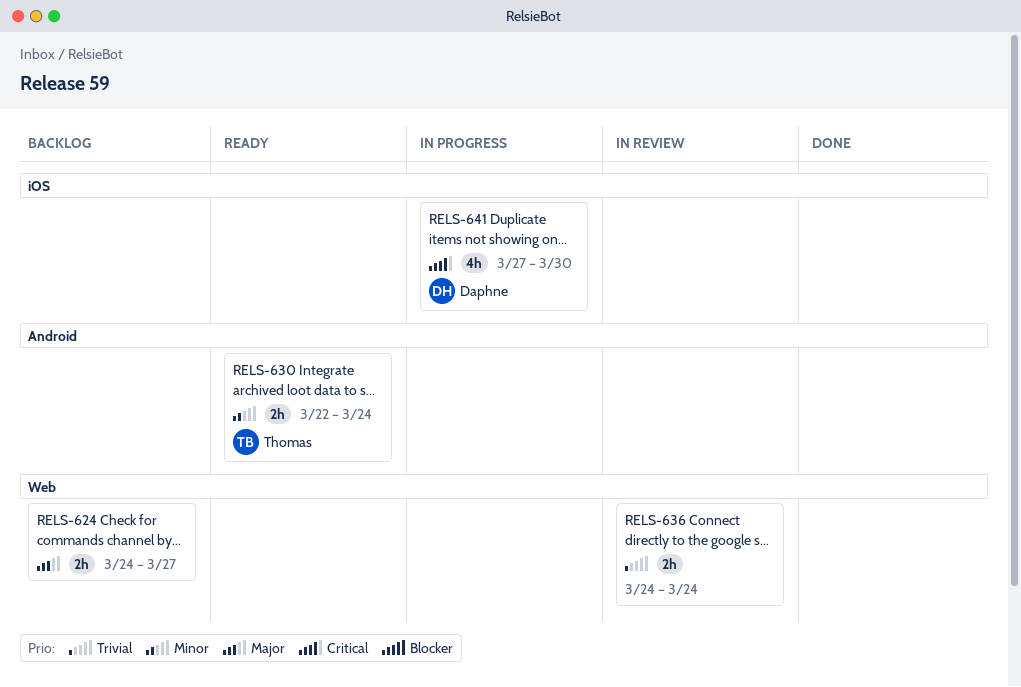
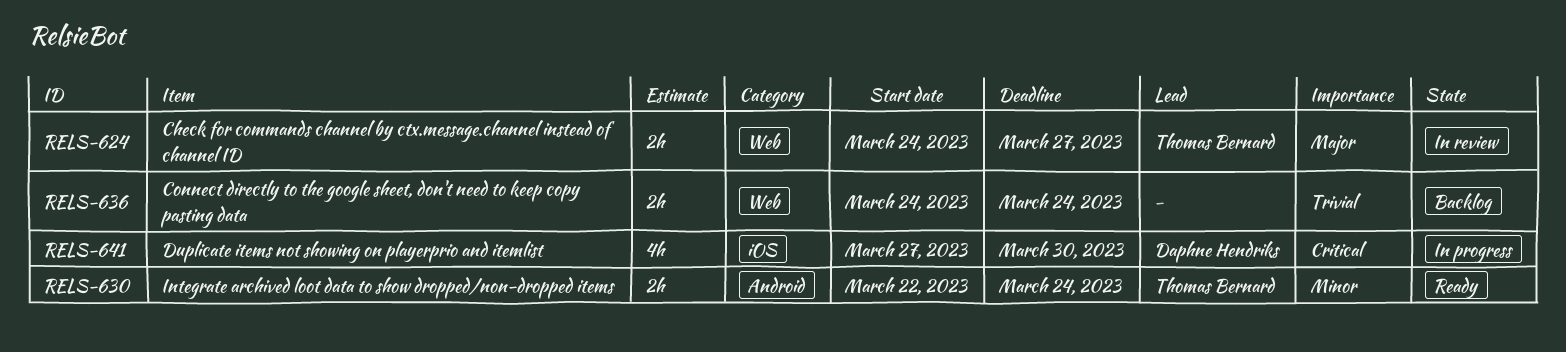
RELS-624, status: Backlog -> In review
RELS-624, owner: none -> Thomas Bernard
RELS-636, status: In review -> Backlog

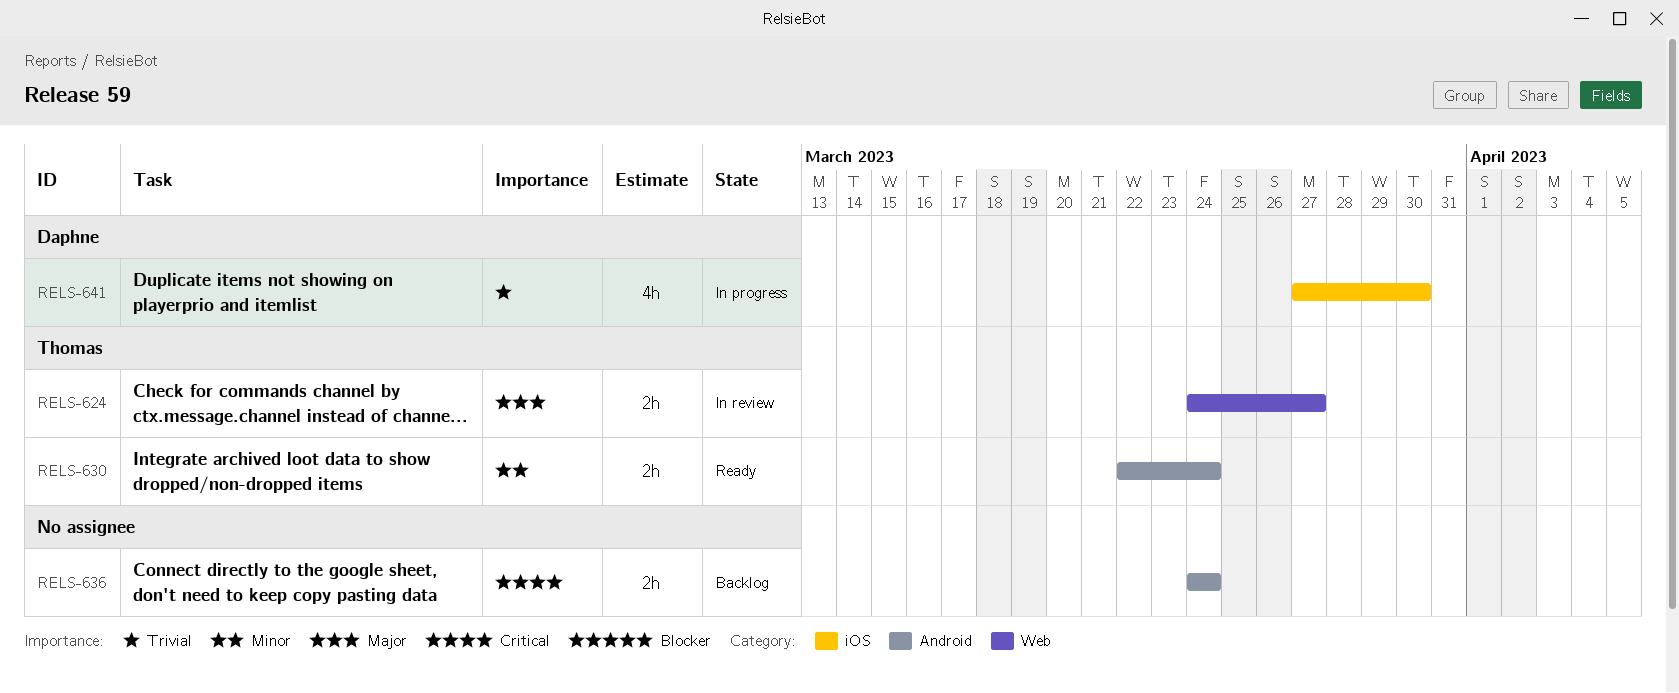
RELS-636, priority: Trivial -> Critical
RELS-636, label: Web -> Android
RELS-641, priority: Critical -> Trivial

